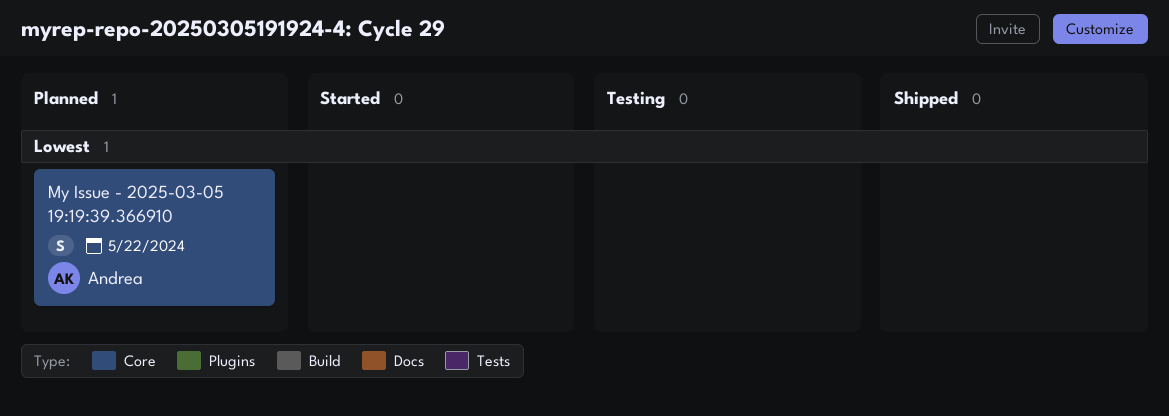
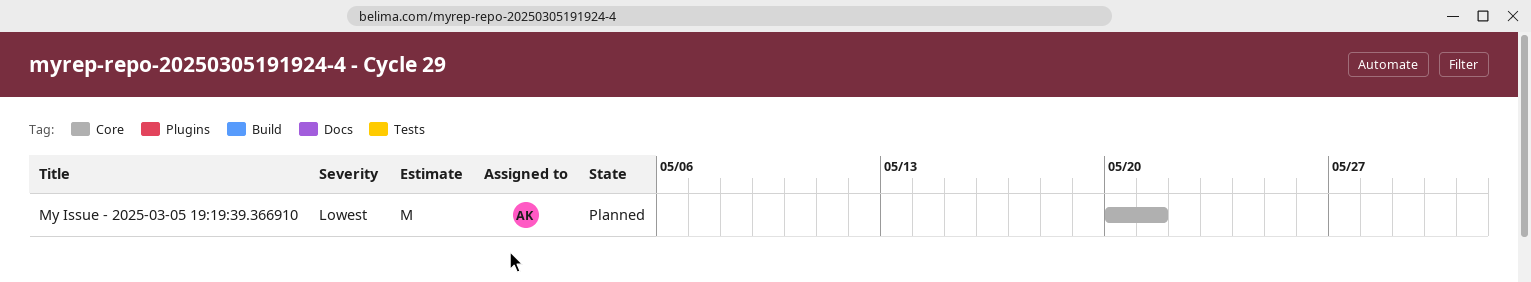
My Issue - 2025-03-05 19:19:39.366910, estimate: S -> M
My Issue - 2025-03-05 19:19:39.366910, due: May 22 -> May 21

